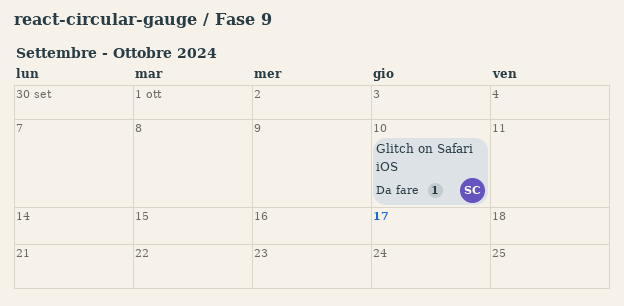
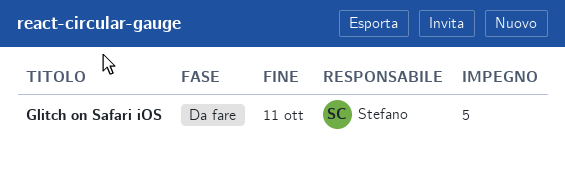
Glitch on Safari iOS, estimate: 1 -> 5
Glitch on Safari iOS, due: Oct 10 -> Oct 11

